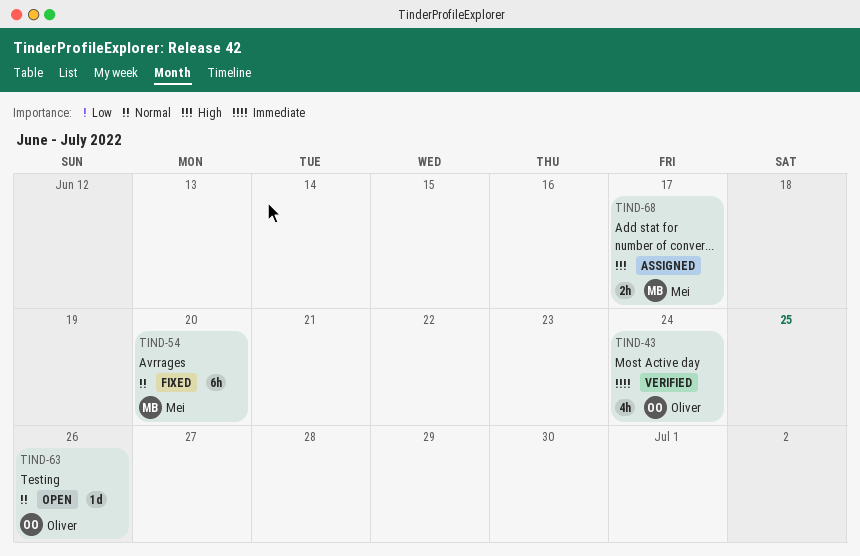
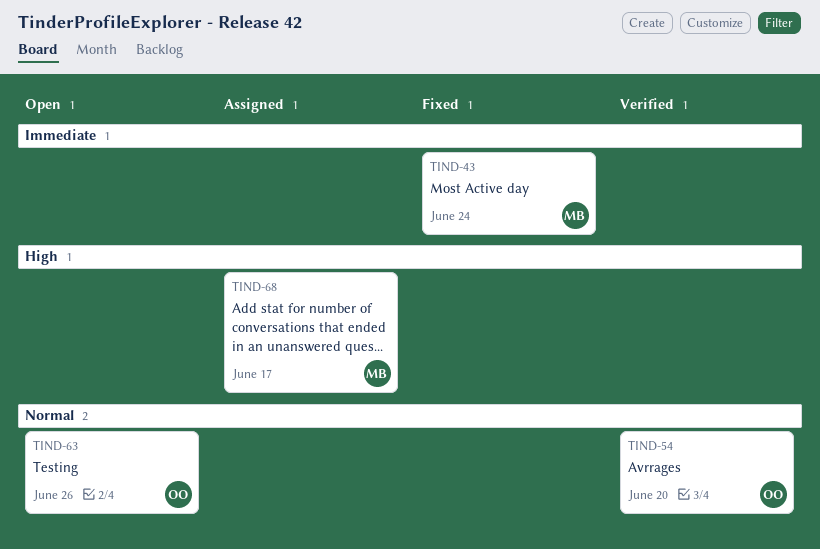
TIND-43, status: Verified -> Fixed
TIND-43, owner: Oliver -> Mei
TIND-54, status: Fixed -> Verified
TIND-54, owner: Mei -> Oliver

